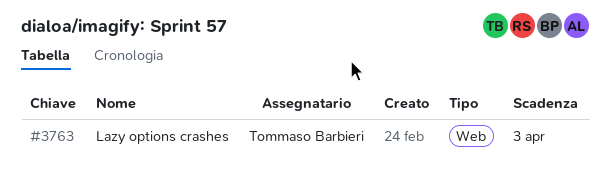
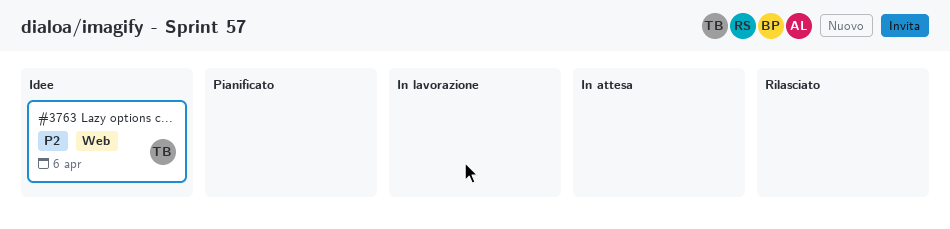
#3763, due: Apr 3 -> Apr 6

